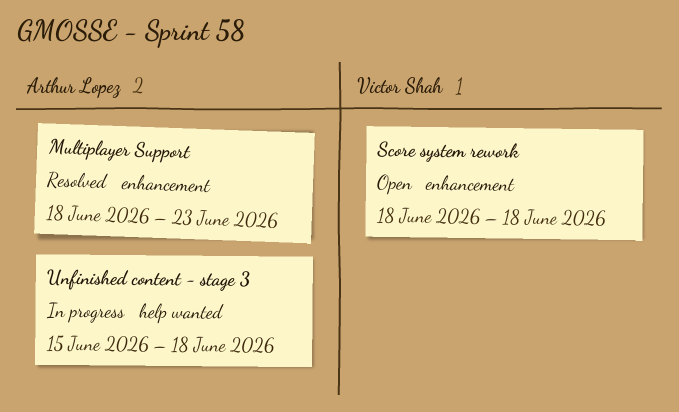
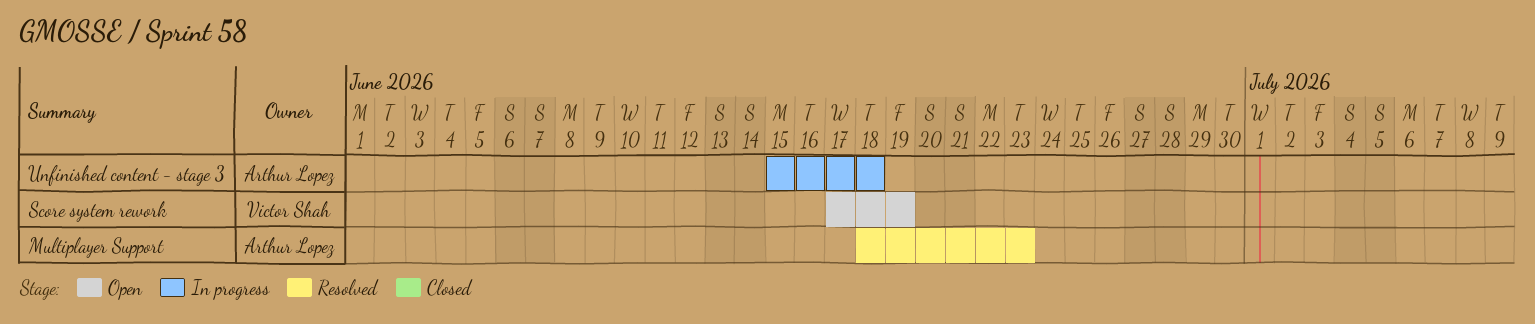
Score system rework, start: Jun 18 -> Jun 17
Score system rework, due: Jun 18 -> Jun 19

